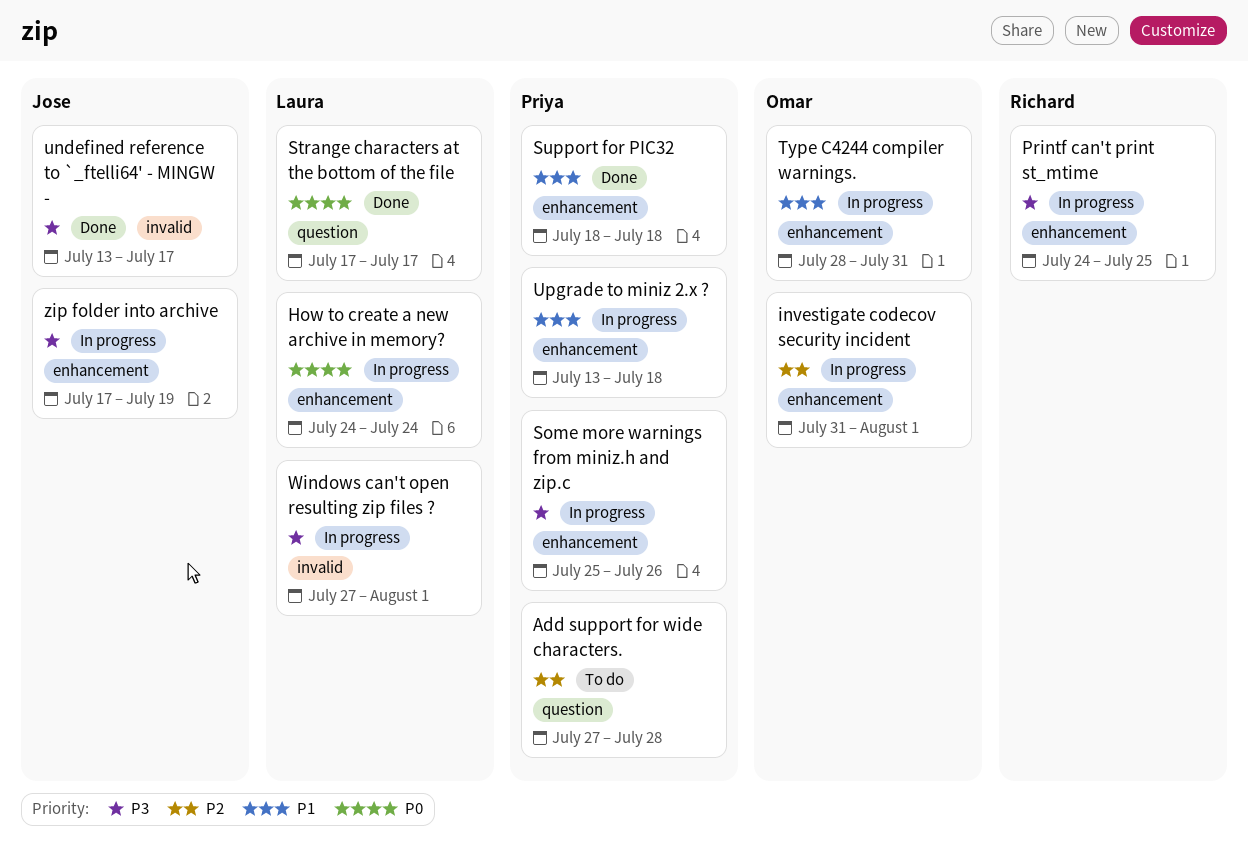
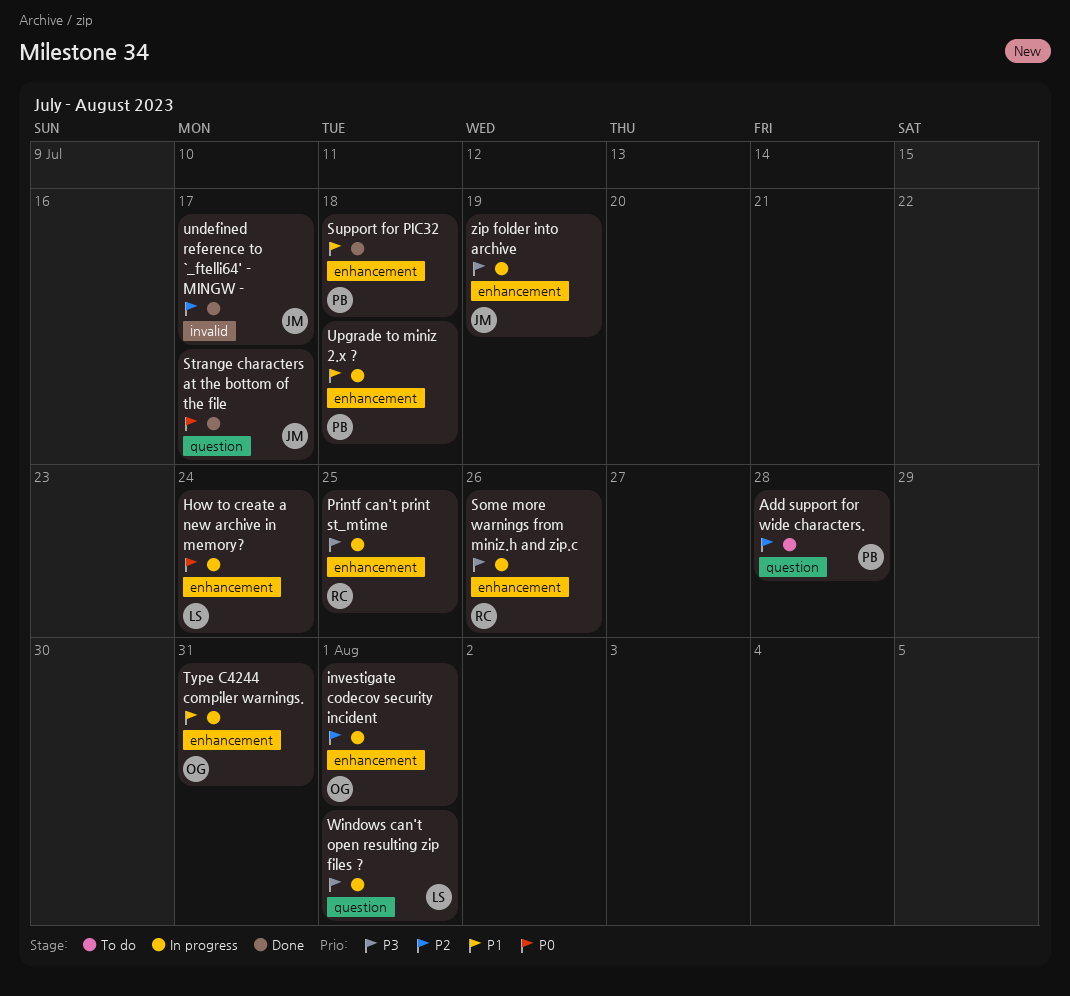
Some more warnings from miniz.h and zip.c, owner: Priya -> Richard
Strange characters at the bottom of the file, owner: Laura -> Jose
undefined reference to `_ftelli64' - MINGW -, priority: P3 -> P2
Windows can't open resulting zip files ?, label: invalid -> question

